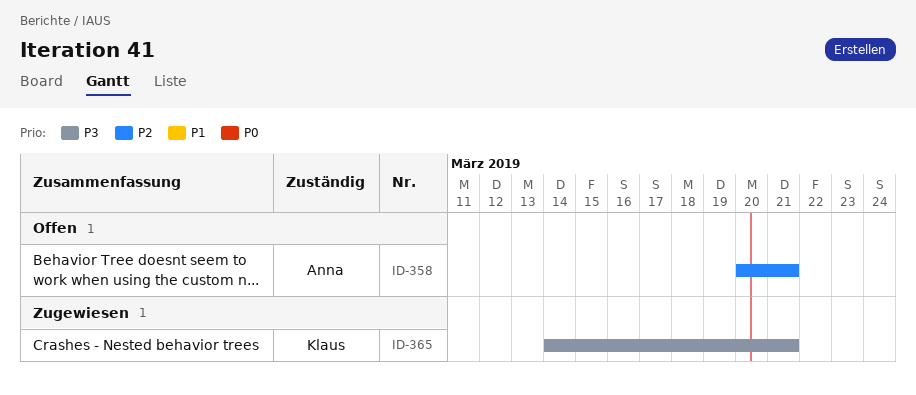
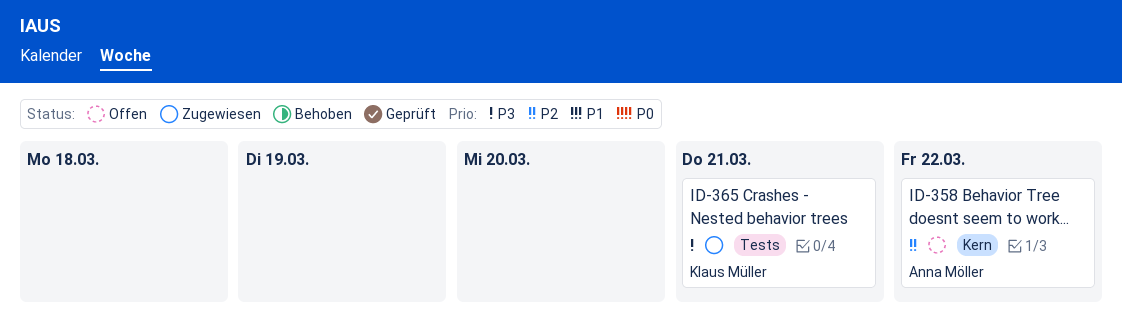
ID-358, due: Mar 21 -> Mar 22

